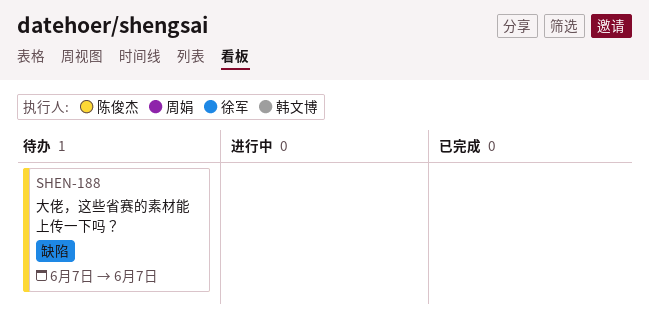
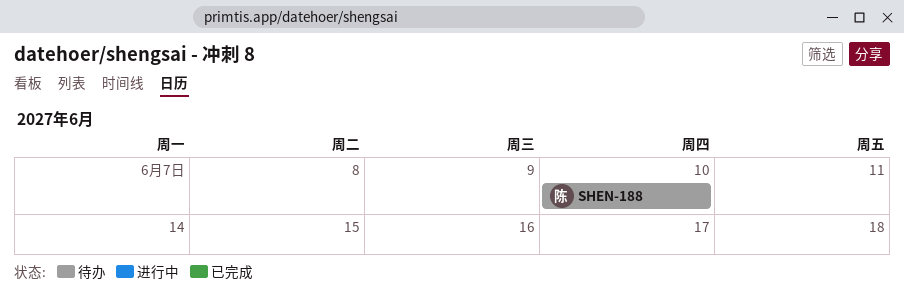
SHEN-188, start: Jun 7 -> Jun 10
SHEN-188, due: Jun 7 -> Jun 10

